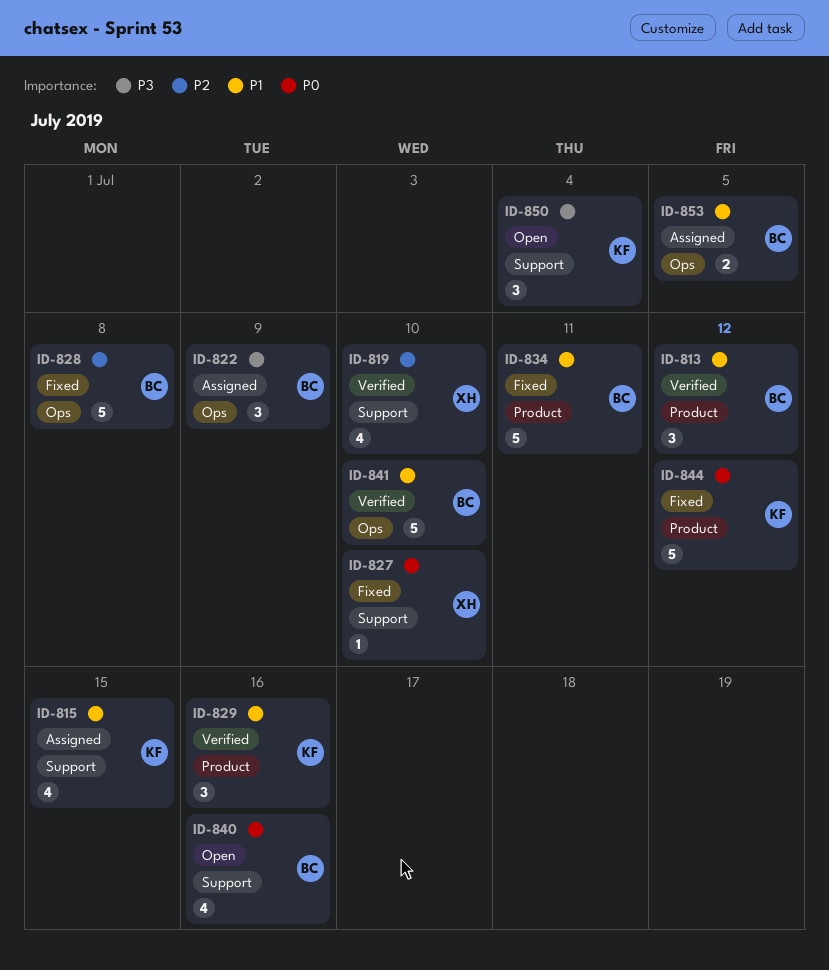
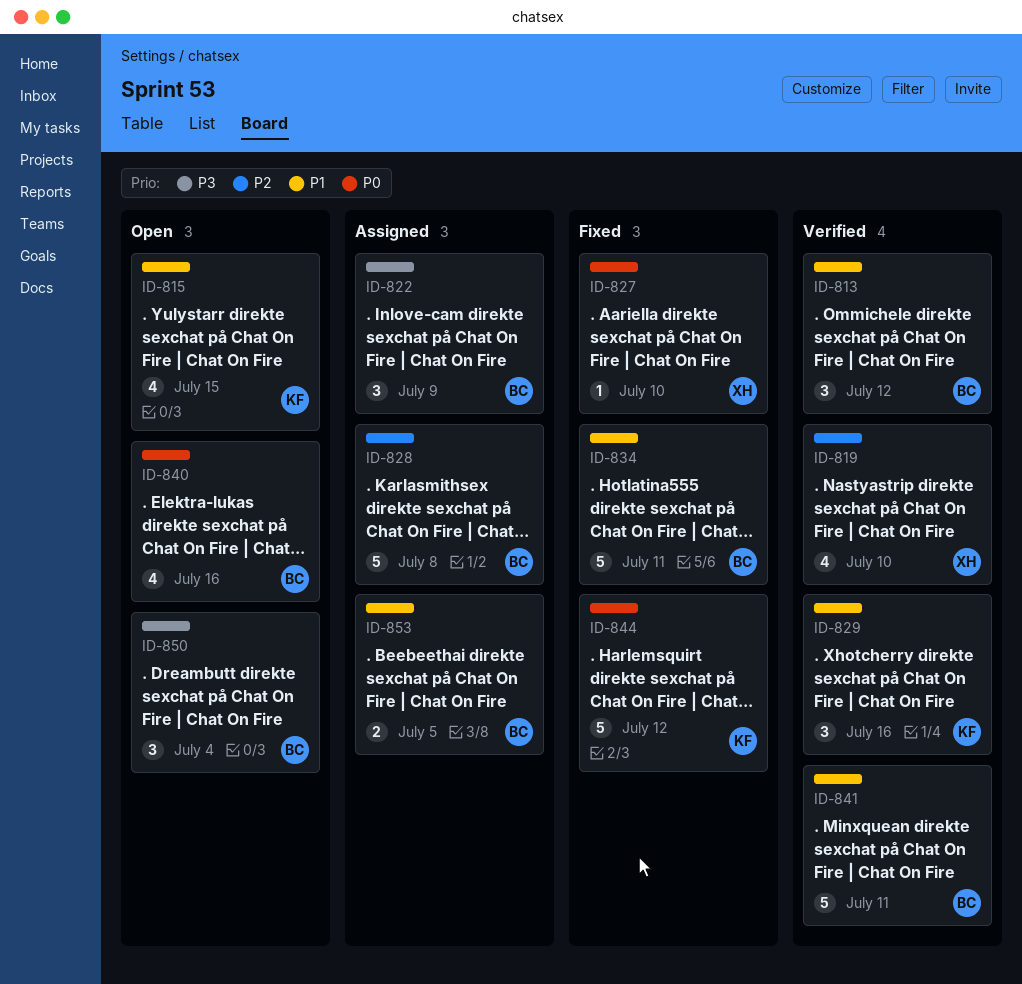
ID-815, status: Assigned -> Open
ID-828, status: Fixed -> Assigned
ID-841, due: Jul 10 -> Jul 11
ID-850, owner: KF -> BC

